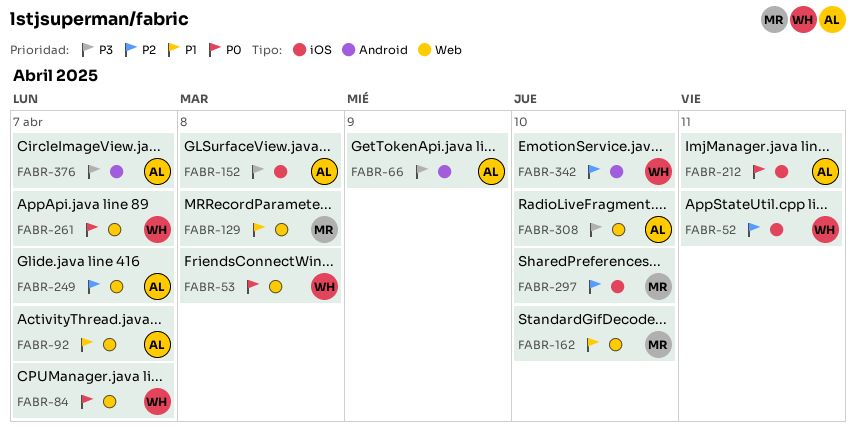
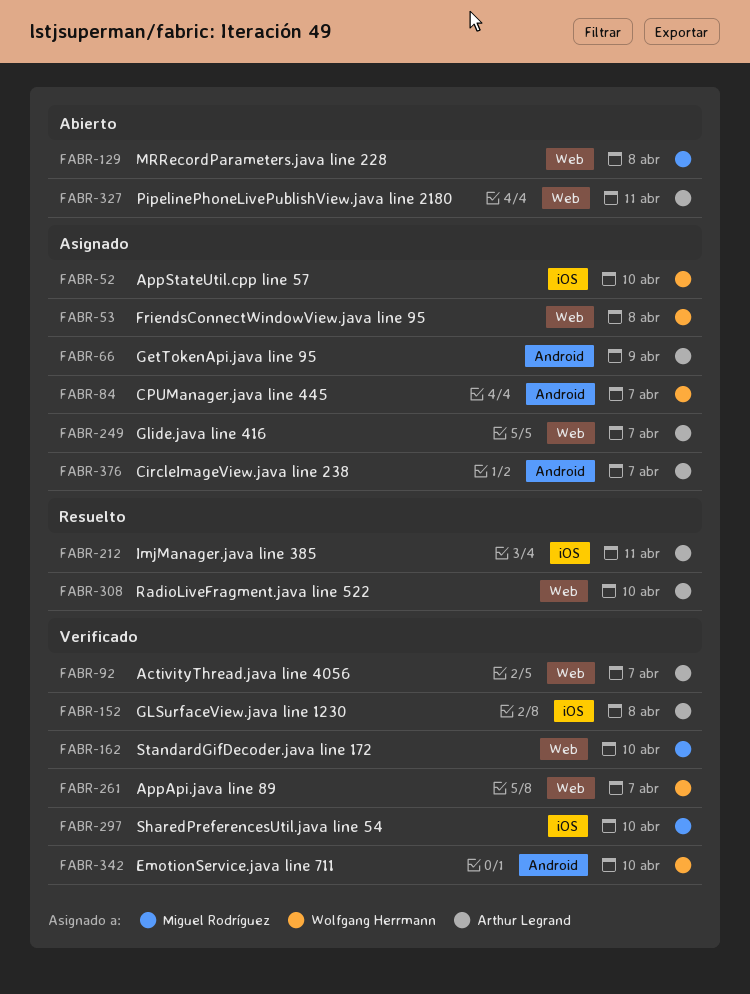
FABR-52, due: Apr 11 -> Apr 10
FABR-84, label: Web -> Android
FABR-327: none -> present

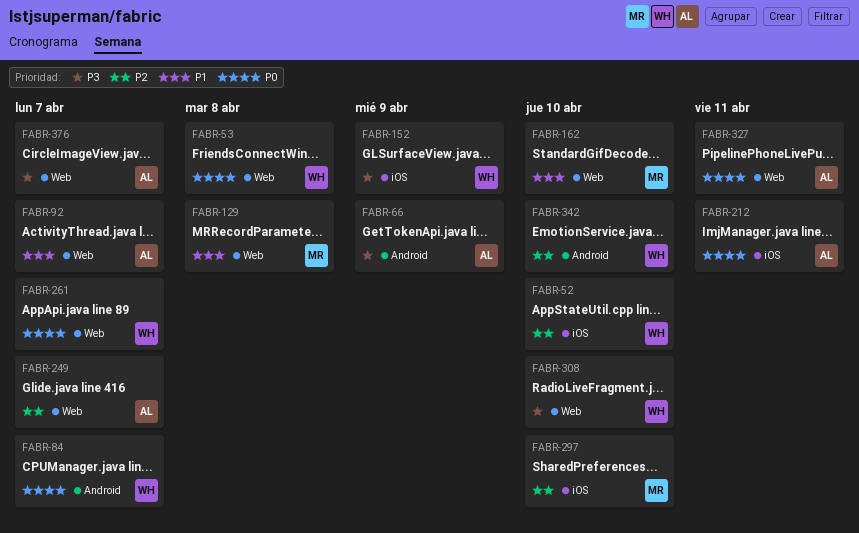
FABR-152, owner: Arthur Legrand -> Wolfgang Herrmann
FABR-152, due: Apr 8 -> Apr 9
FABR-308, owner: Arthur Legrand -> Wolfgang Herrmann
FABR-376, label: Android -> Web

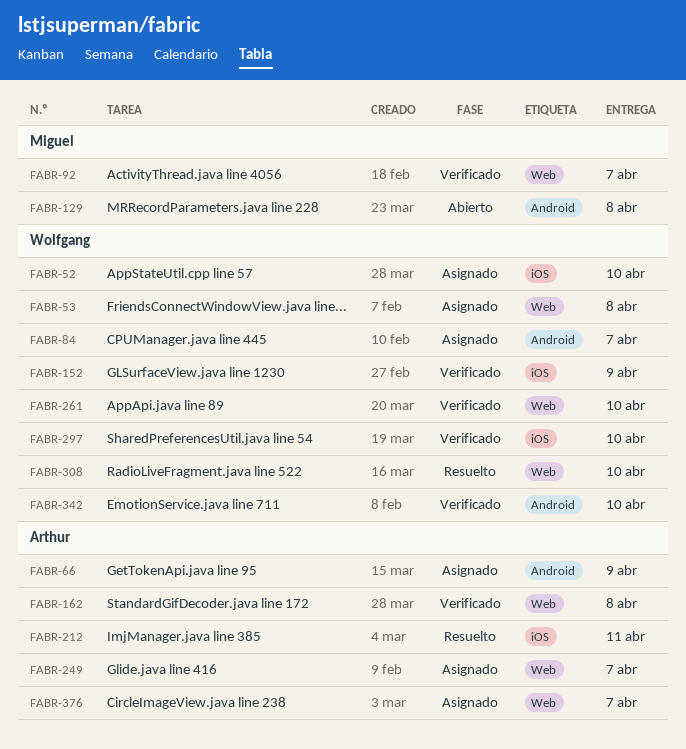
FABR-92, owner: Arthur -> Miguel
FABR-129, label: Web -> Android
FABR-162, owner: Miguel -> Arthur
FABR-162, due: Apr 10 -> Apr 8
FABR-261, due: Apr 7 -> Apr 10
FABR-297, owner: Miguel -> Wolfgang
FABR-327: present -> none

